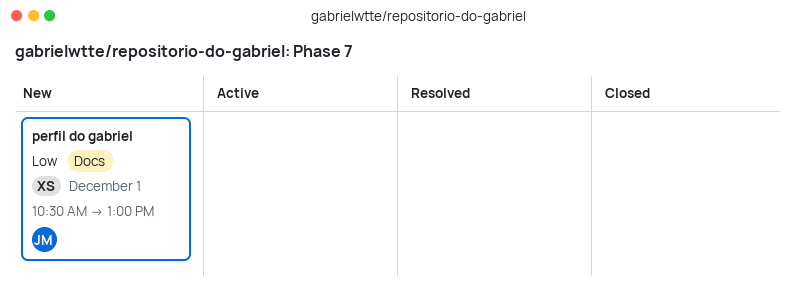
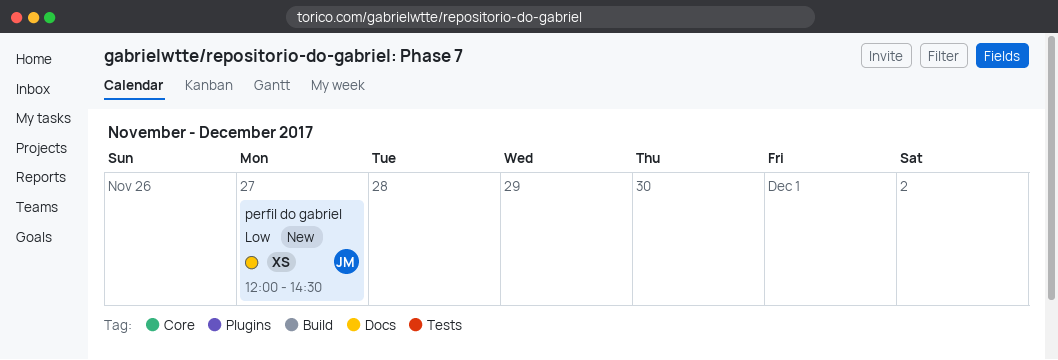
perfil do gabriel, day: Dec 1 -> Nov 27
perfil do gabriel, begins: 10:30 -> 12:00
perfil do gabriel, ends: 13:00 -> 14:30

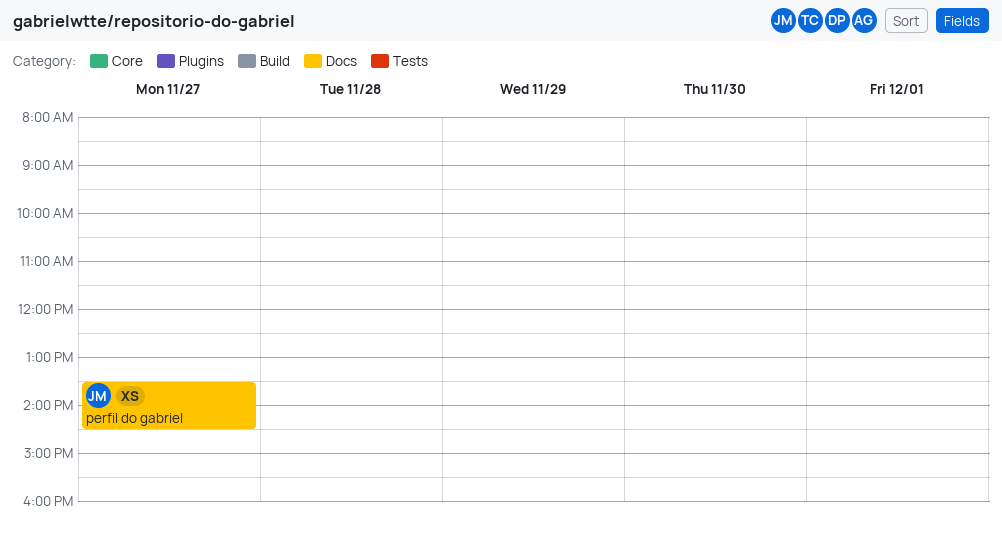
perfil do gabriel, begins: 12:00 -> 13:30

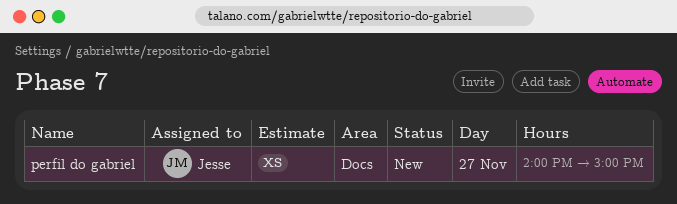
perfil do gabriel, begins: 13:30 -> 14:00
perfil do gabriel, ends: 14:30 -> 15:00

